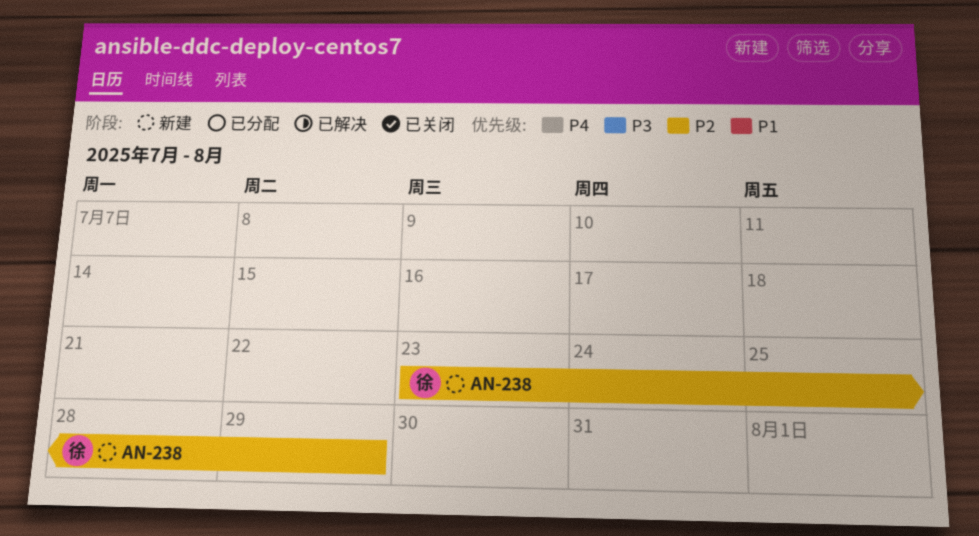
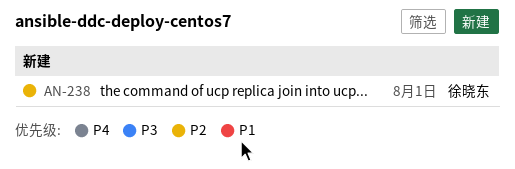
AN-238, due: Jul 29 -> Aug 1

